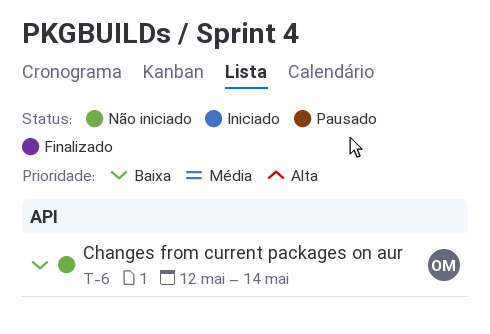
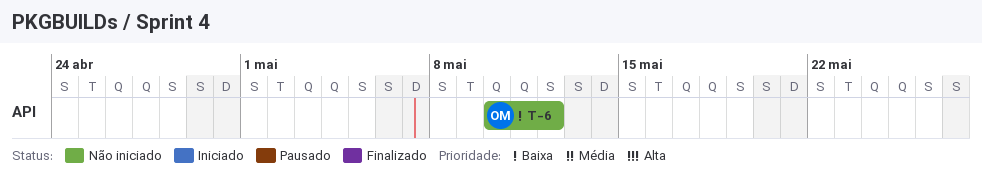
T-6, start: May 12 -> May 10
T-6, due: May 14 -> May 12

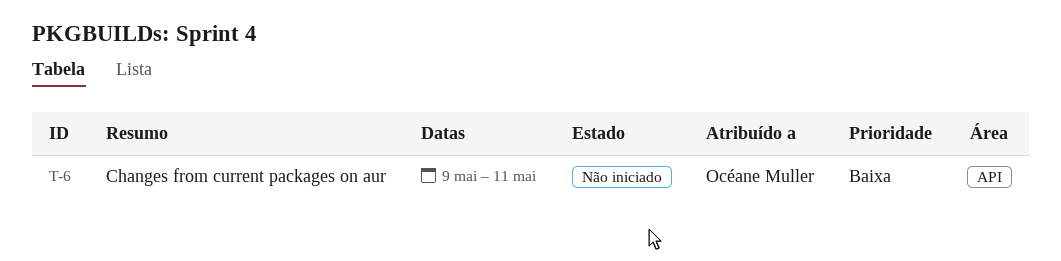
T-6, start: May 10 -> May 9
T-6, due: May 12 -> May 11

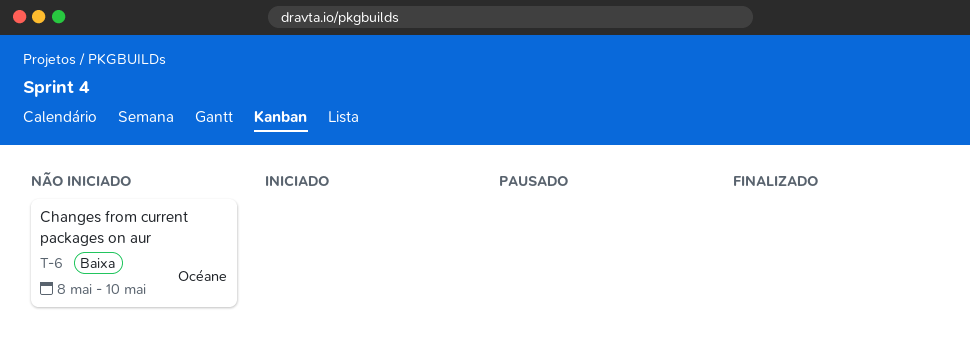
T-6, start: May 9 -> May 8
T-6, due: May 11 -> May 10

